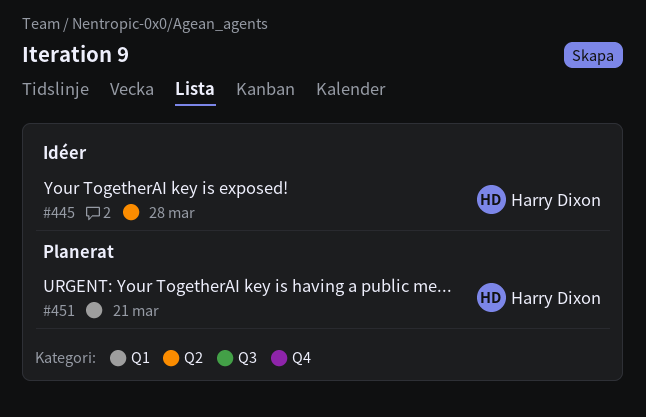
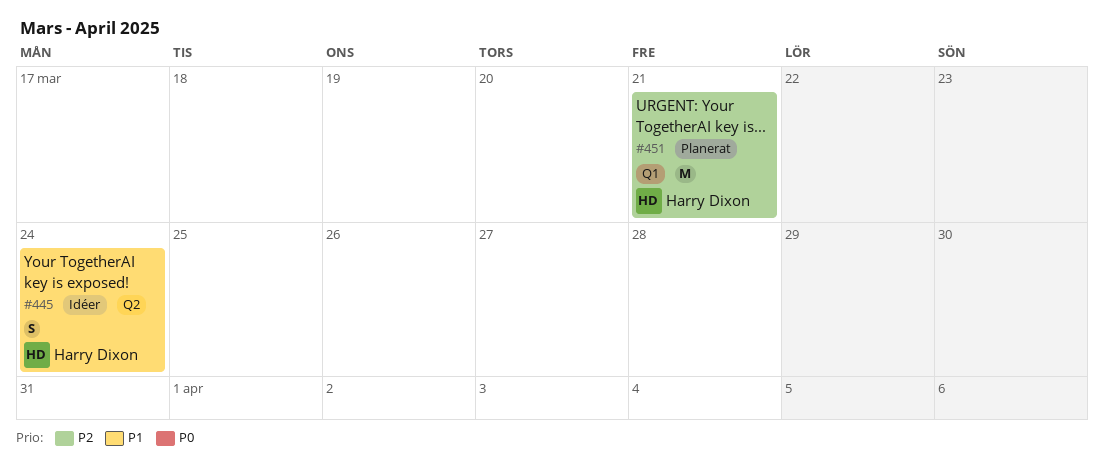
#445, due: Mar 28 -> Mar 24

